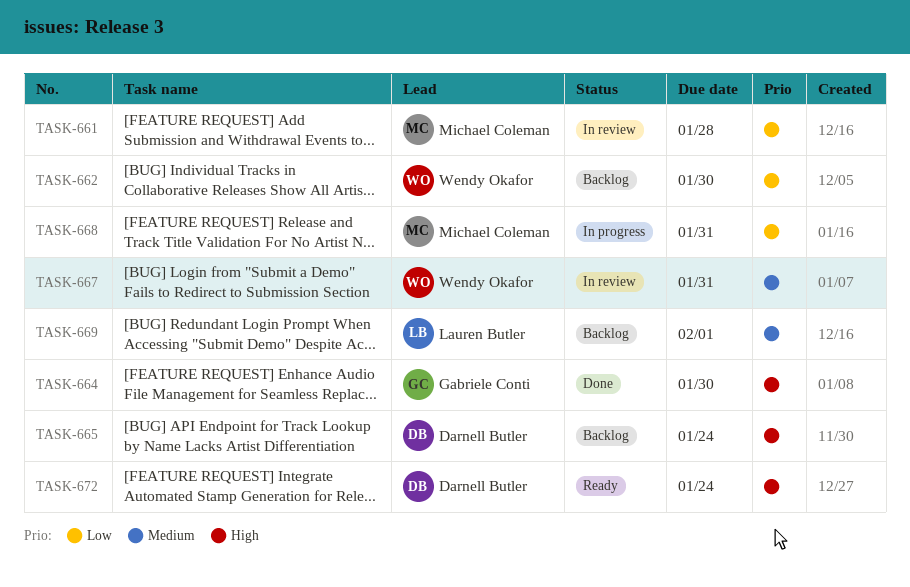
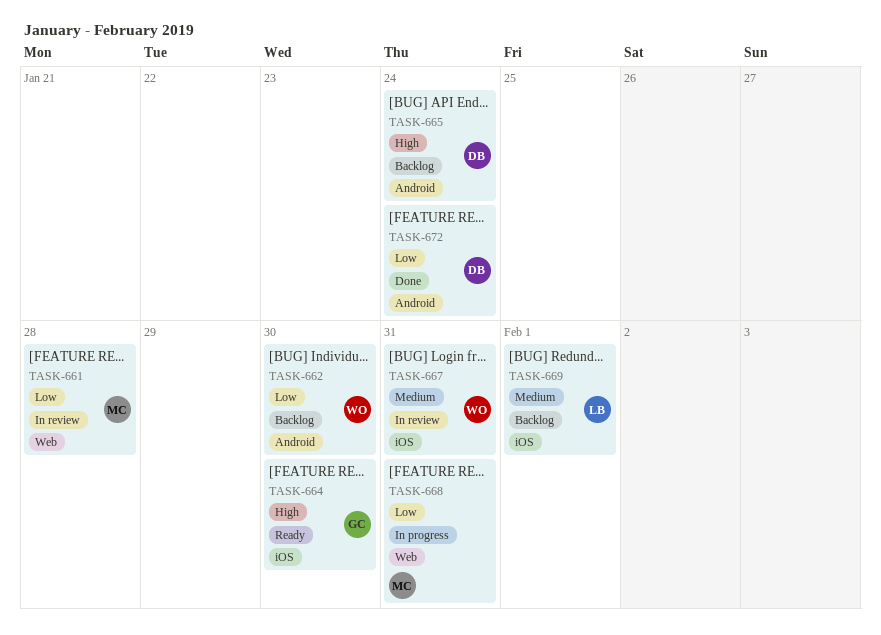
TASK-664, status: Done -> Ready
TASK-672, status: Ready -> Done
TASK-672, priority: High -> Low

